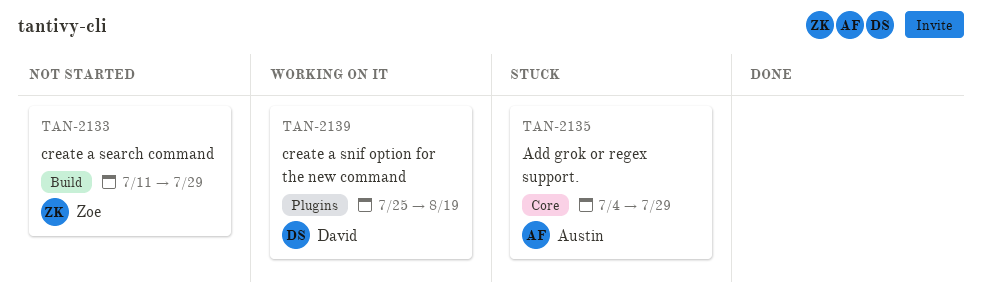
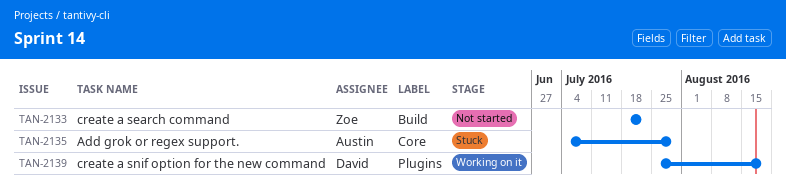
TAN-2133, start: Jul 11 -> Jul 18
TAN-2133, due: Jul 29 -> Jul 22

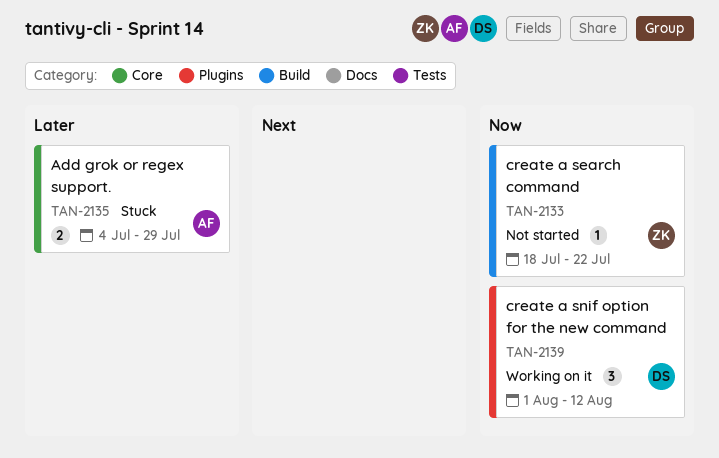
TAN-2139, start: Jul 25 -> Aug 1
TAN-2139, due: Aug 19 -> Aug 12

